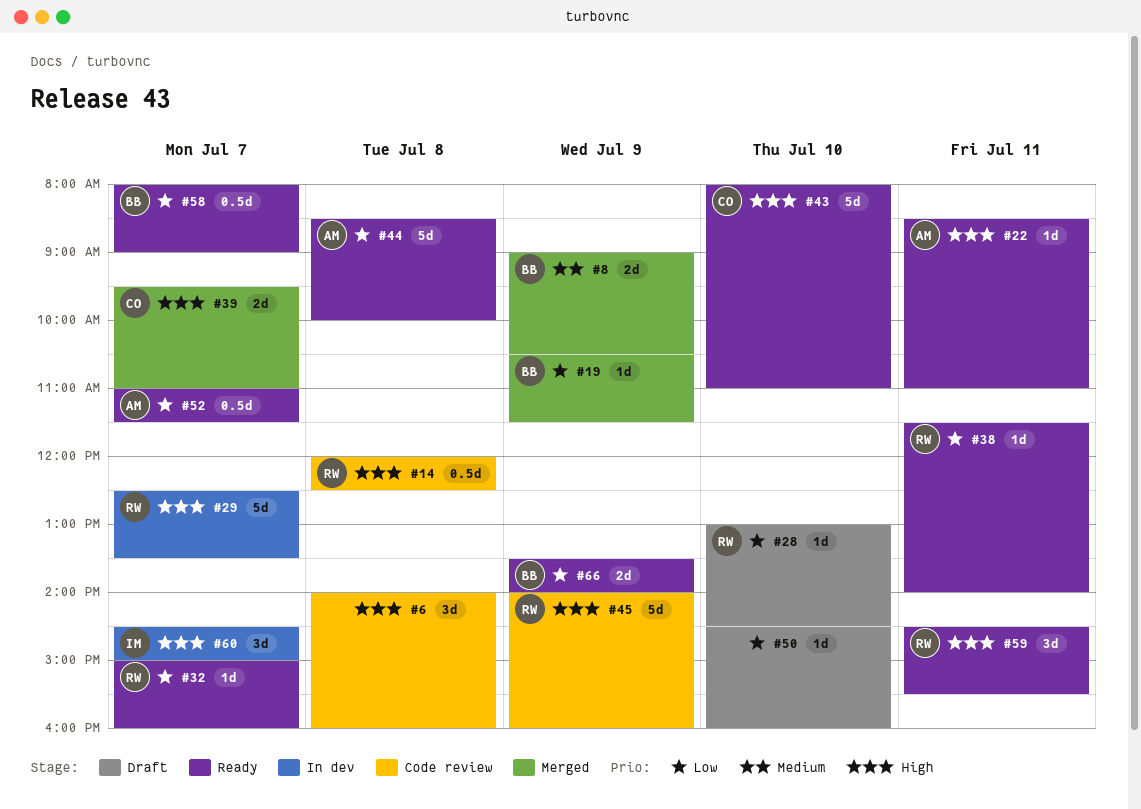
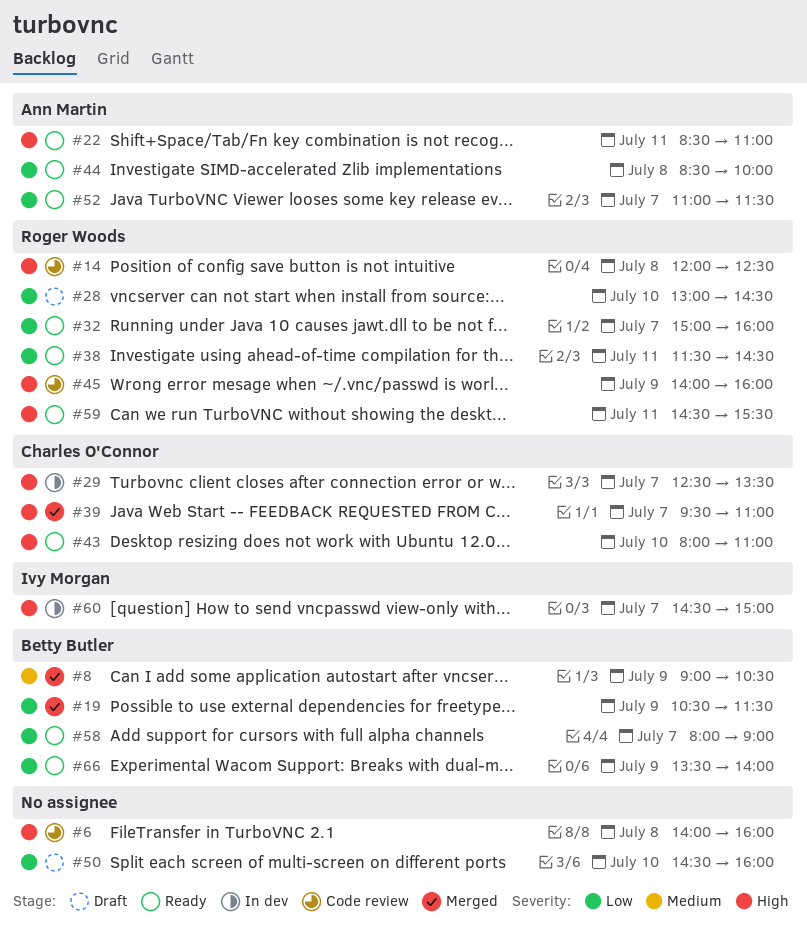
#29, owner: Roger Woods -> Charles O'Connor
#38, ends: 14:00 -> 14:30

